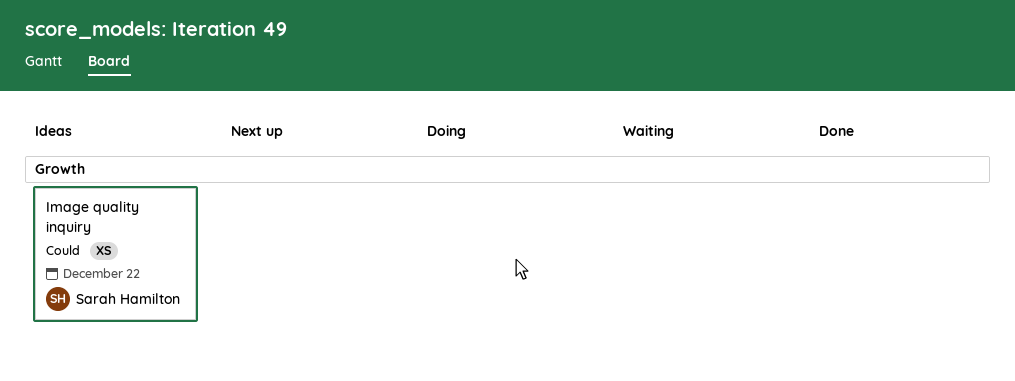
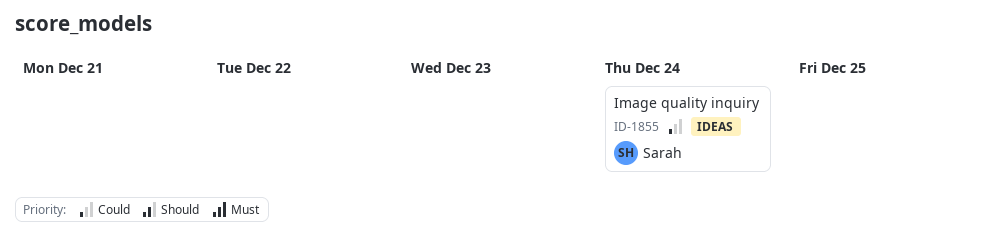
Image quality inquiry, due: Dec 22 -> Dec 24

